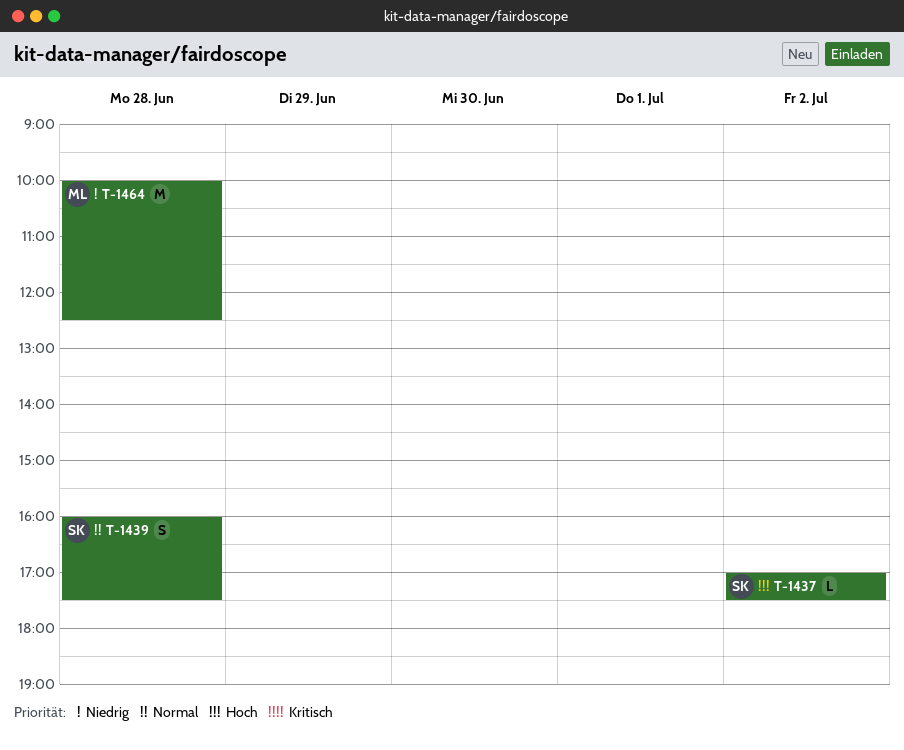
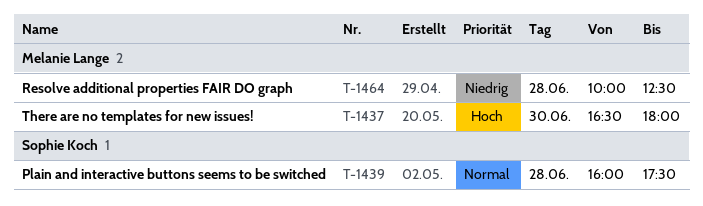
T-1437, owner: Sophie Koch -> Melanie Lange
T-1437, day: Jul 2 -> Jun 30
T-1437, begins: 17:00 -> 16:30
T-1437, ends: 17:30 -> 18:00

